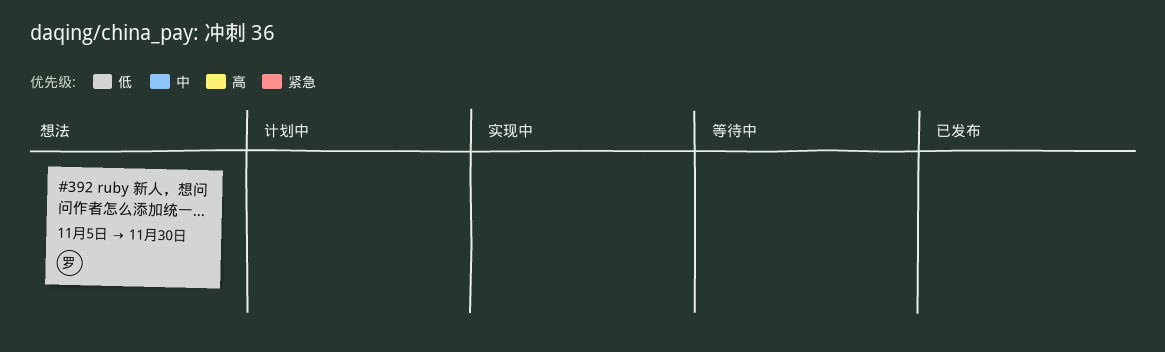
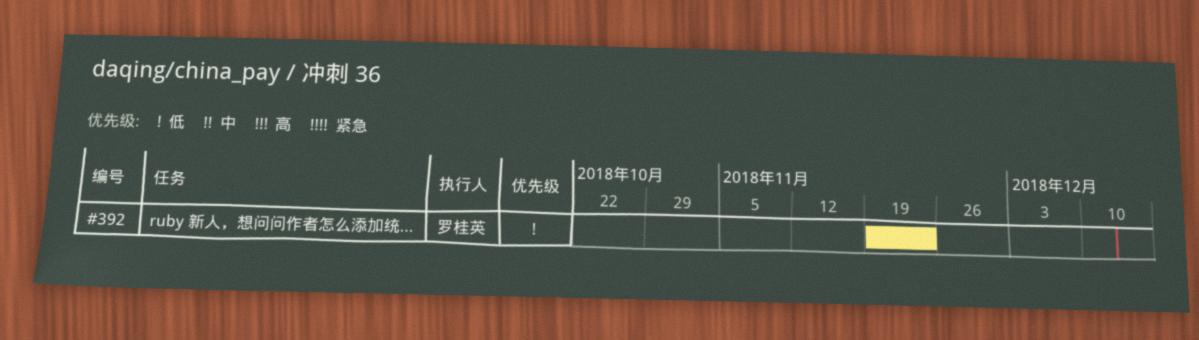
#392, start: Nov 5 -> Nov 19
#392, due: Nov 30 -> Nov 23

